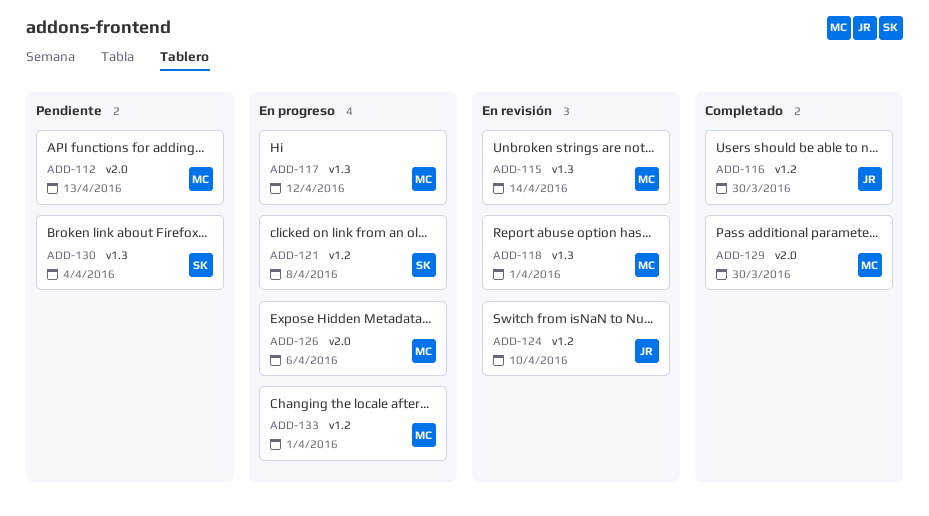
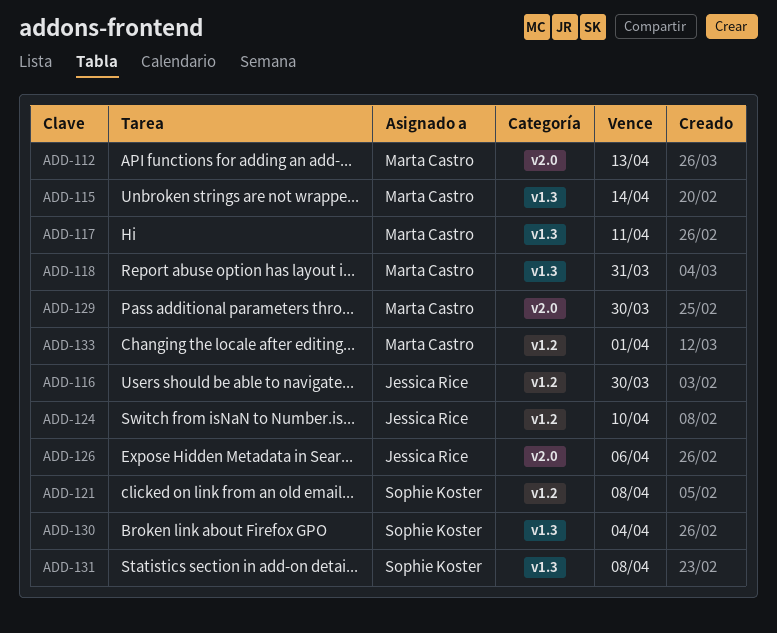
ADD-117, due: Apr 12 -> Apr 11
ADD-118, due: Apr 1 -> Mar 31
ADD-126, owner: Marta Castro -> Jessica Rice
ADD-131: none -> present

